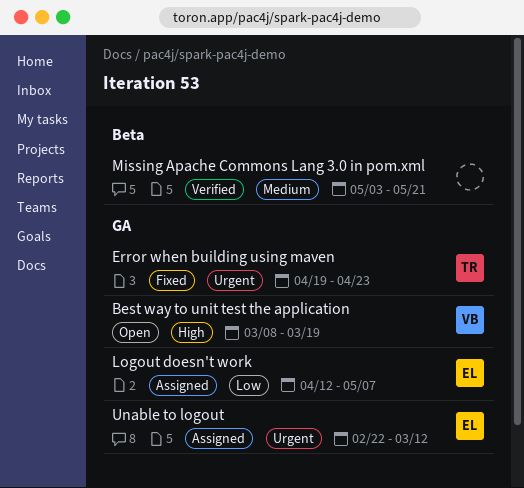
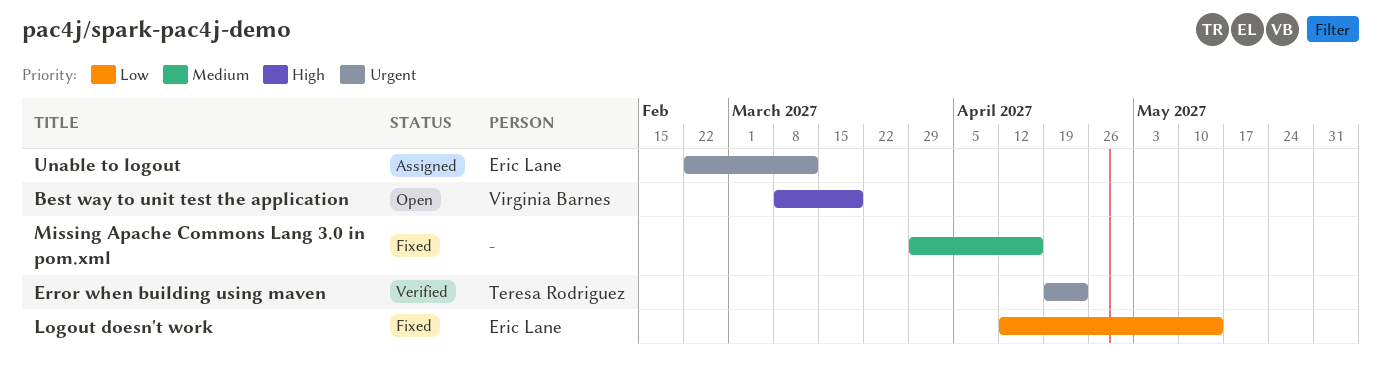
Error when building using maven, status: Fixed -> Verified
Logout doesn't work, status: Assigned -> Fixed
Logout doesn't work, due: May 7 -> May 14
Missing Apache Commons Lang 3.0 in pom.xml, status: Verified -> Fixed
Missing Apache Commons Lang 3.0 in pom.xml, start: May 3 -> Mar 29
Missing Apache Commons Lang 3.0 in pom.xml, due: May 21 -> Apr 16

